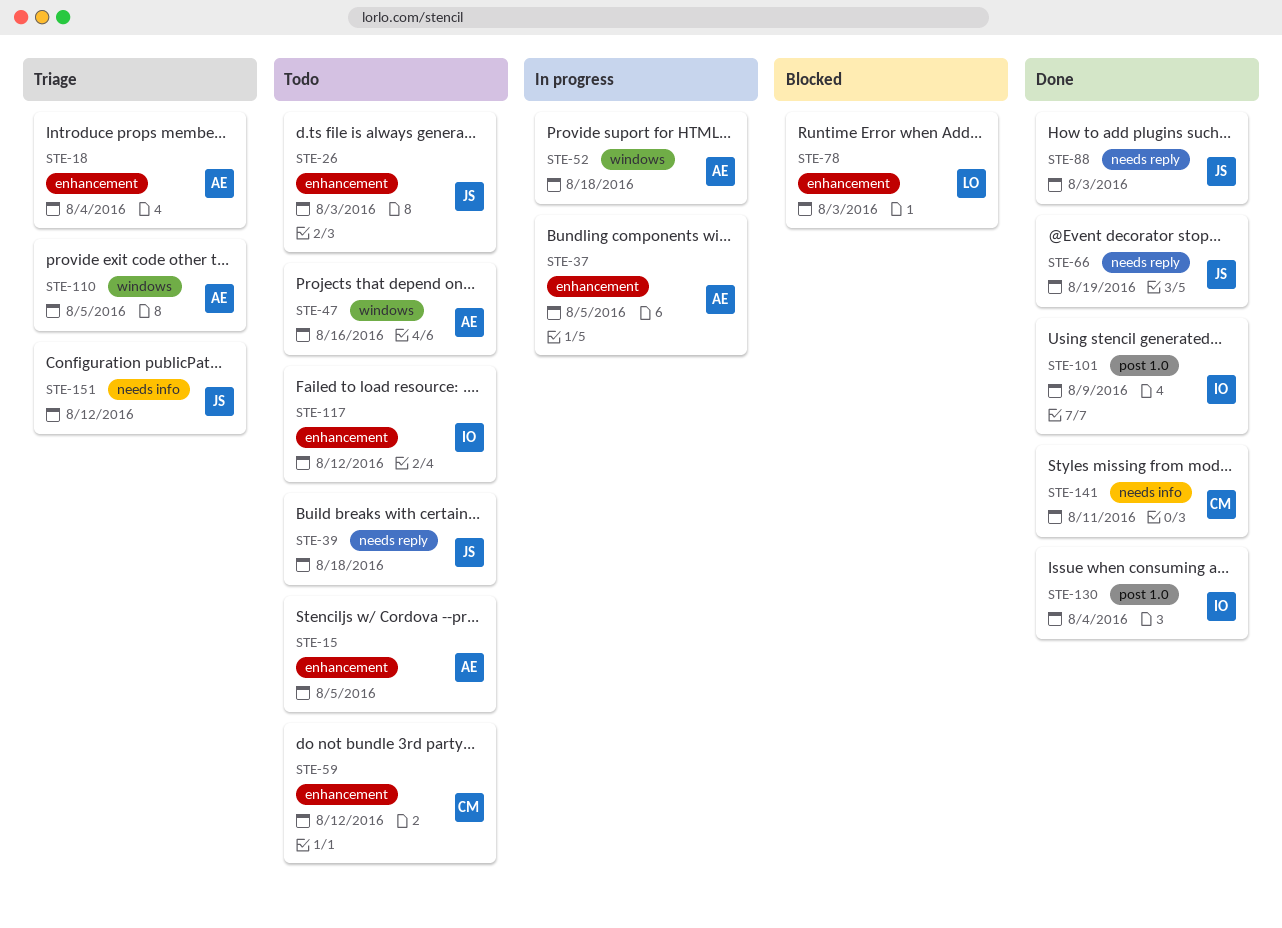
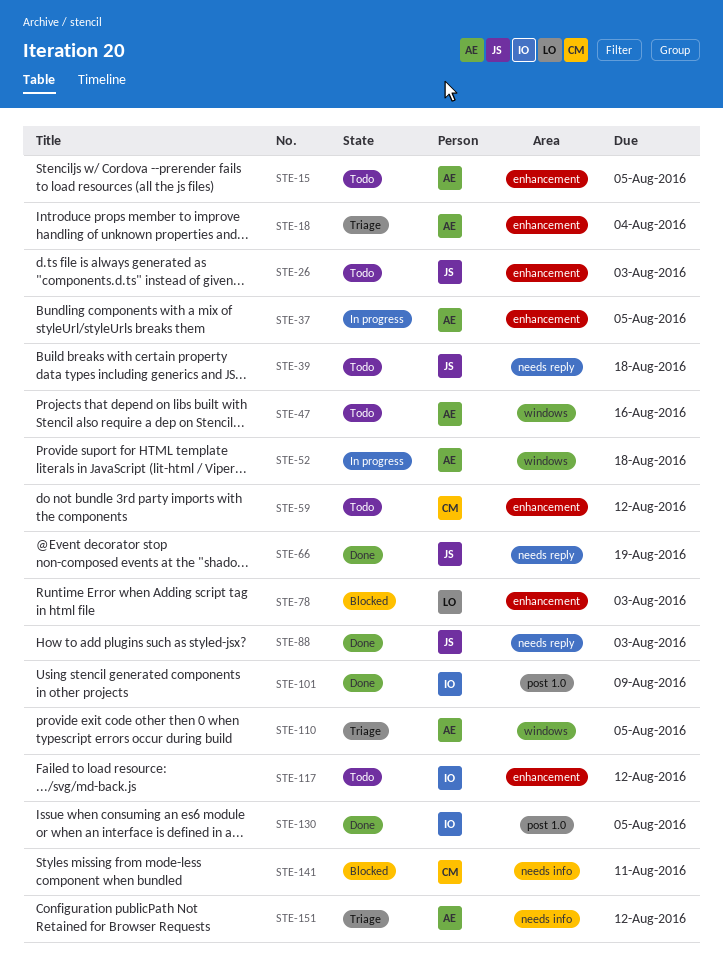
STE-130, due: Aug 4 -> Aug 5
STE-141, status: Done -> Blocked
STE-151, owner: JS -> AE

